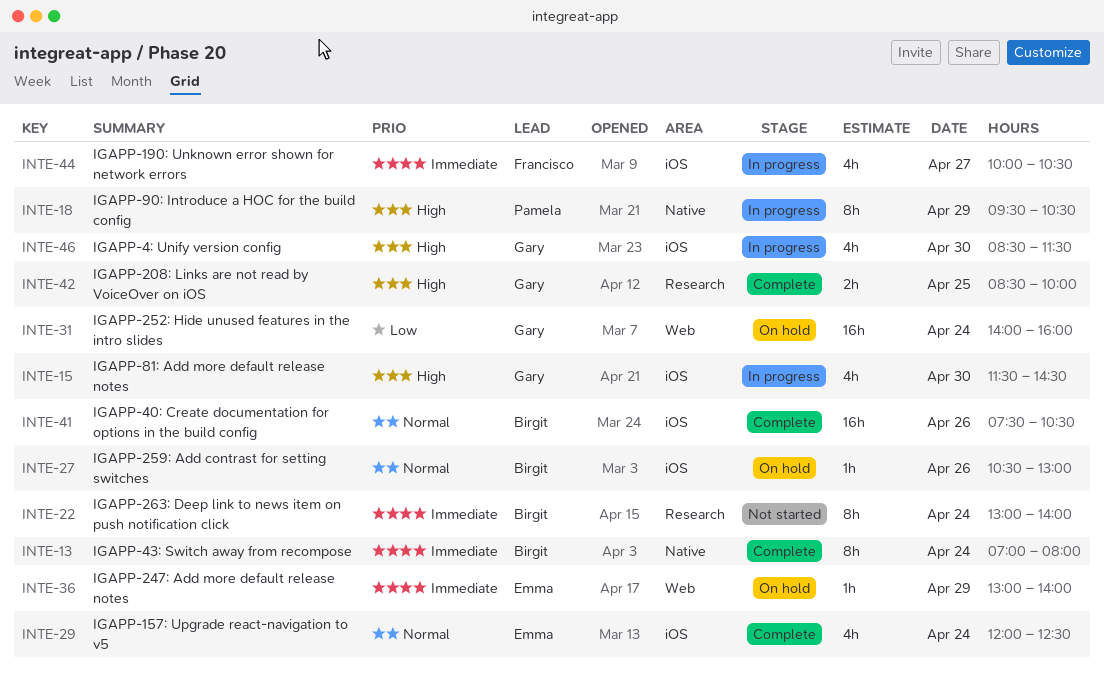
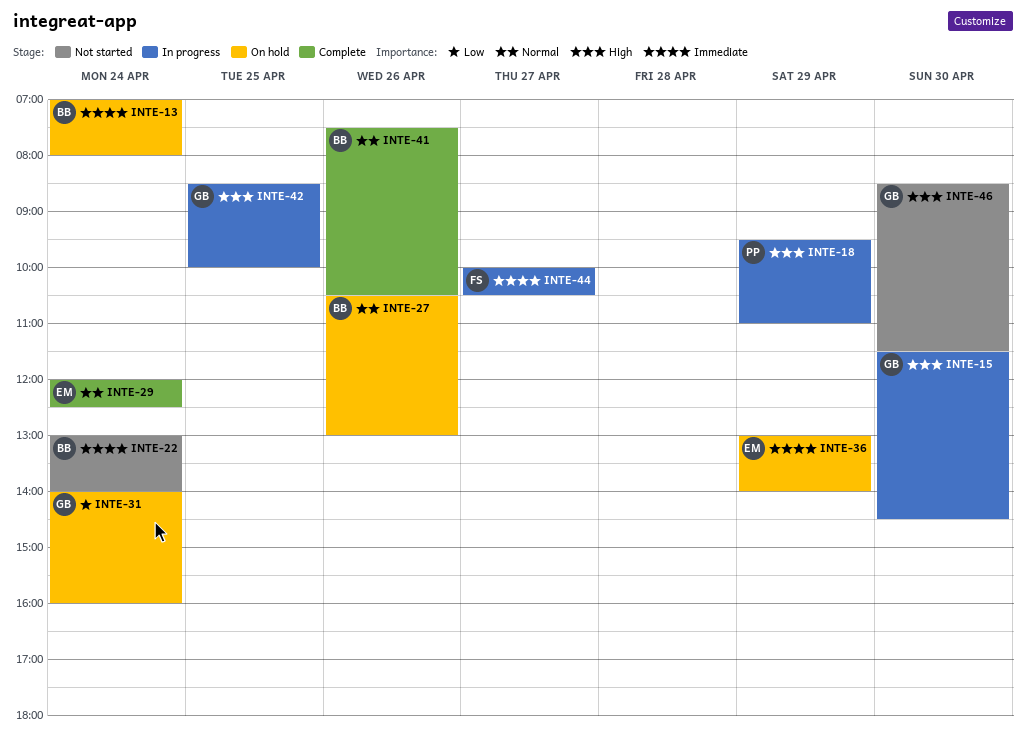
INTE-13, status: Complete -> On hold
INTE-18, ends: 10:30 -> 11:00
INTE-42, status: Complete -> In progress
INTE-46, status: In progress -> Not started

